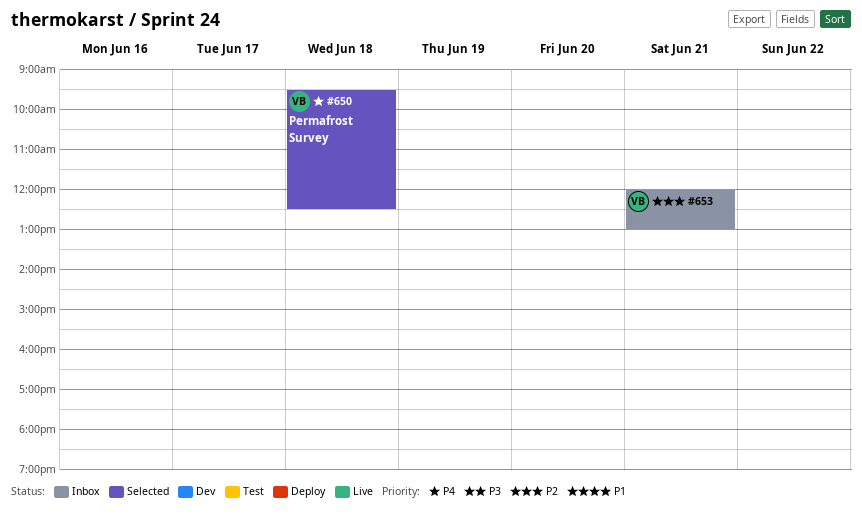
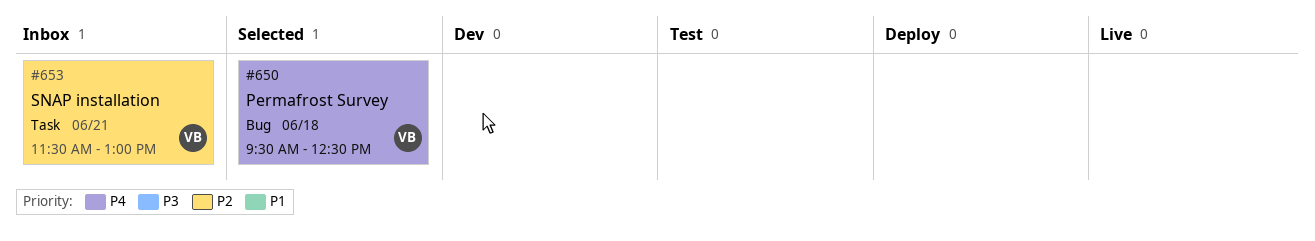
#653, begins: 12:00 -> 11:30

